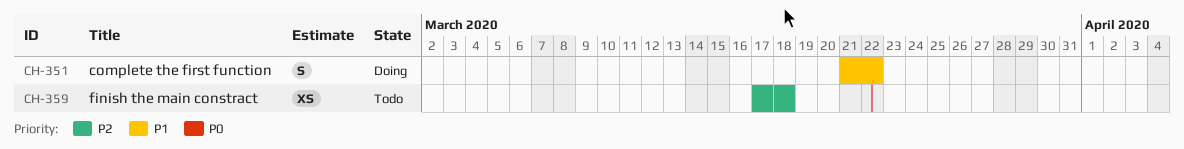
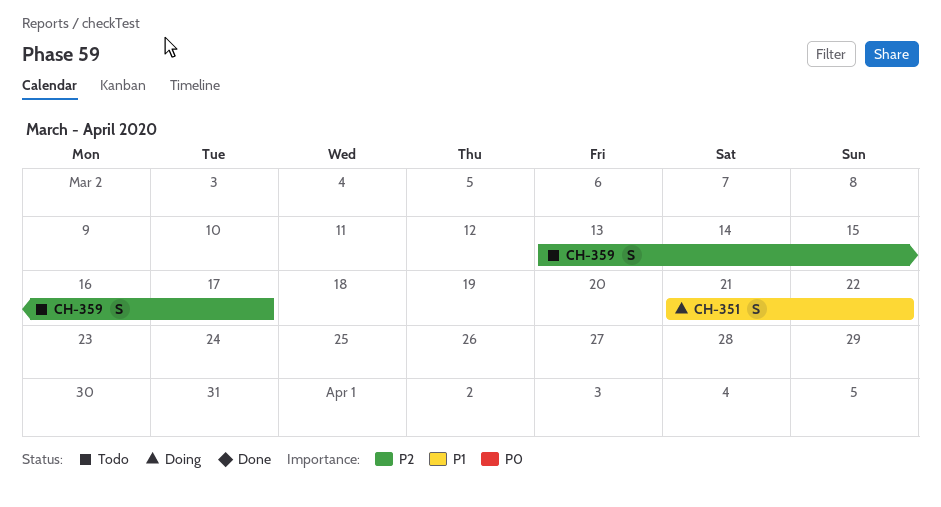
CH-359, estimate: XS -> S
CH-359, start: Mar 17 -> Mar 13
CH-359, due: Mar 18 -> Mar 17

